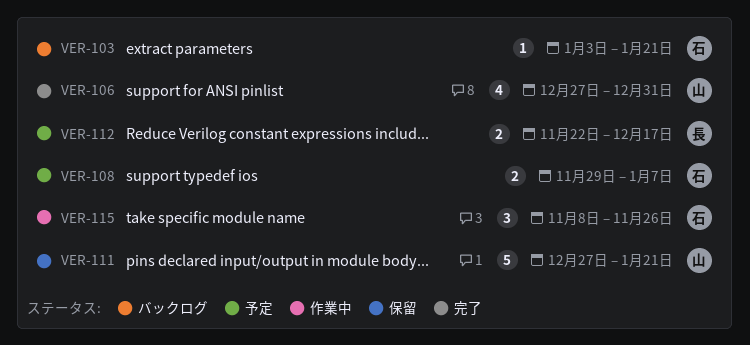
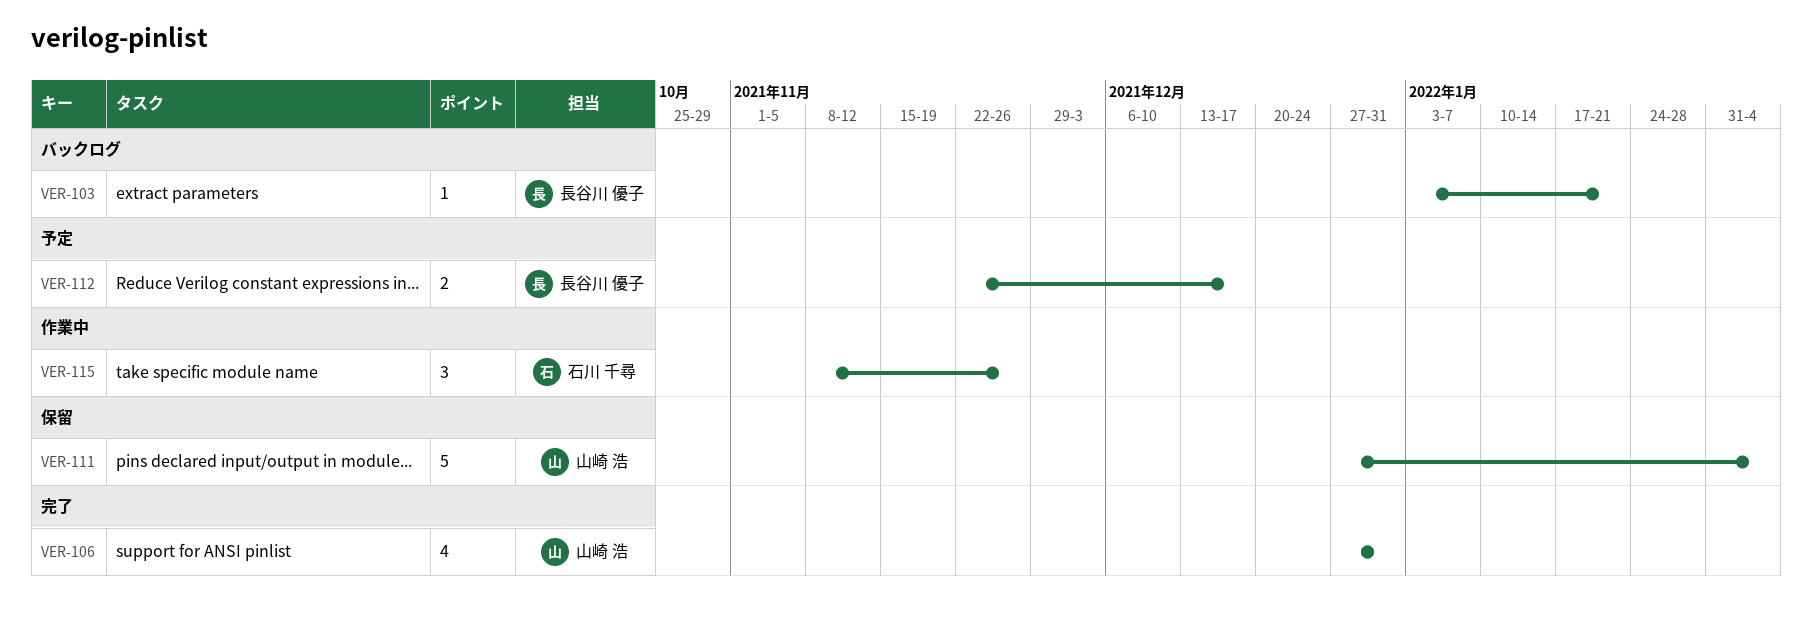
VER-103, owner: 石川 千尋 -> 長谷川 優子
VER-108: present -> none
VER-111, due: Jan 21 -> Feb 4

